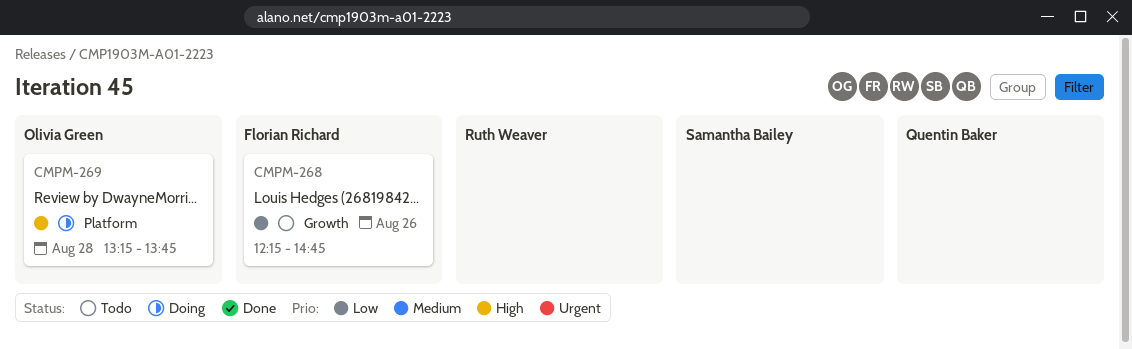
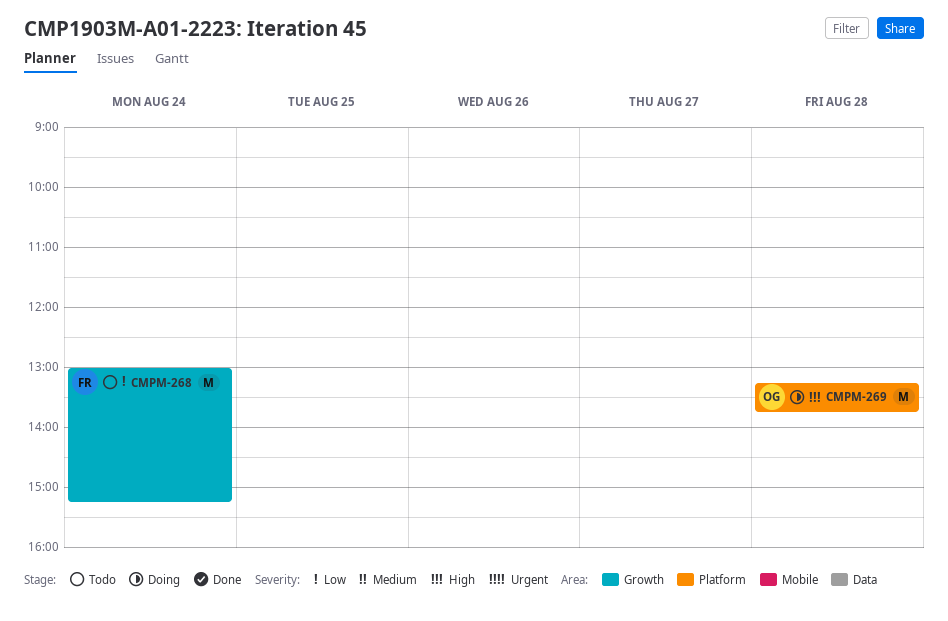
CMPM-268, day: Aug 26 -> Aug 24
CMPM-268, begins: 12:15 -> 13:00
CMPM-268, ends: 14:45 -> 15:15

